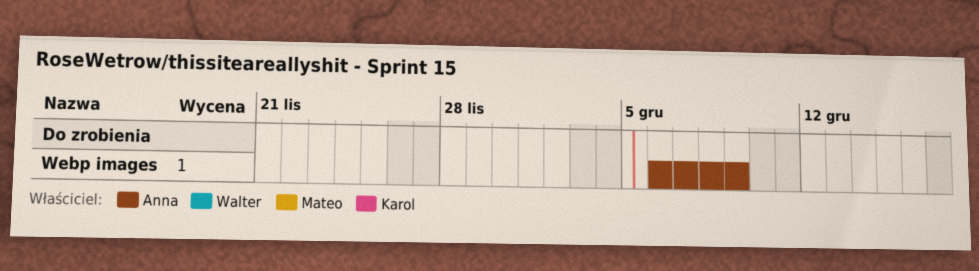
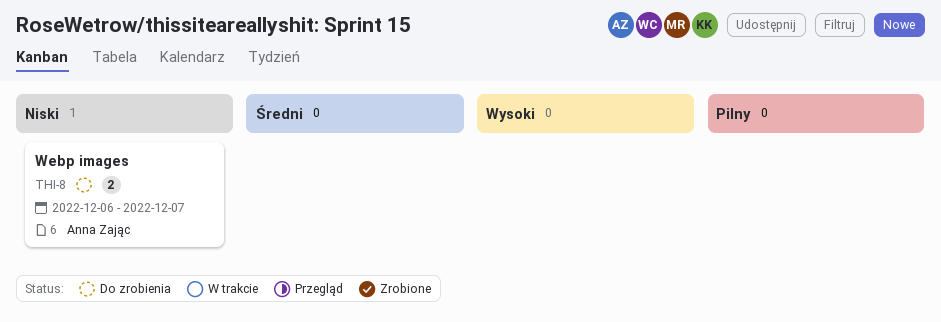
Webp images, estimate: 1 -> 2
Webp images, due: Dec 9 -> Dec 7

